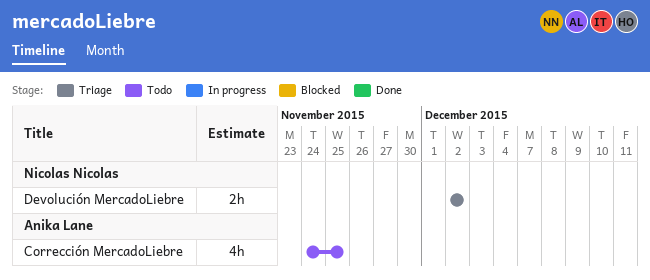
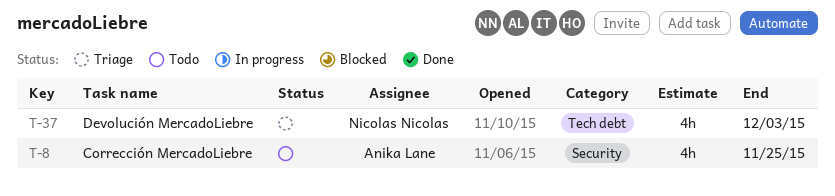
Devolución MercadoLiebre, estimate: 2h -> 4h
Devolución MercadoLiebre, due: Dec 2 -> Dec 3

